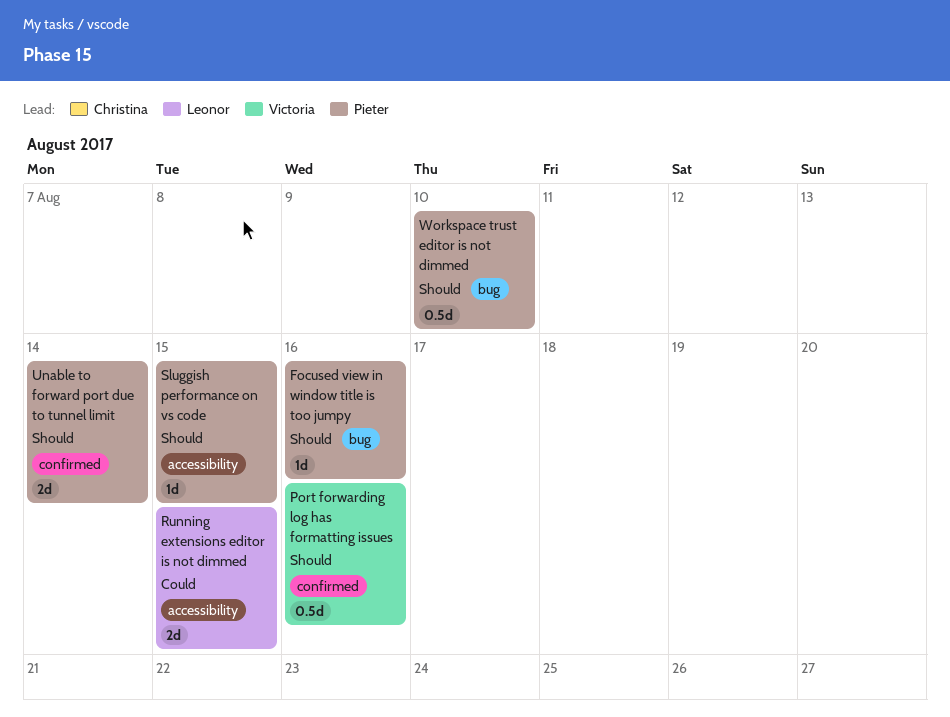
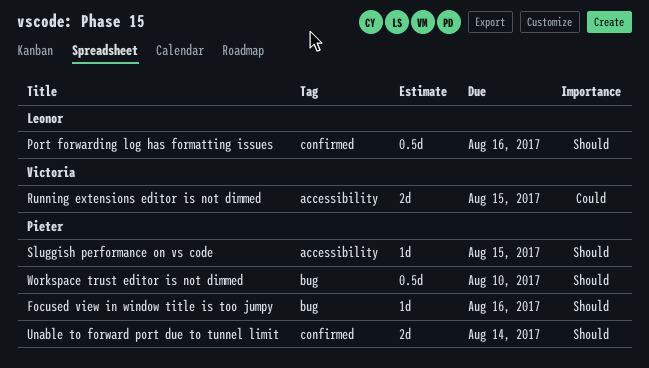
Port forwarding log has formatting issues, owner: Victoria -> Leonor
Running extensions editor is not dimmed, owner: Leonor -> Victoria

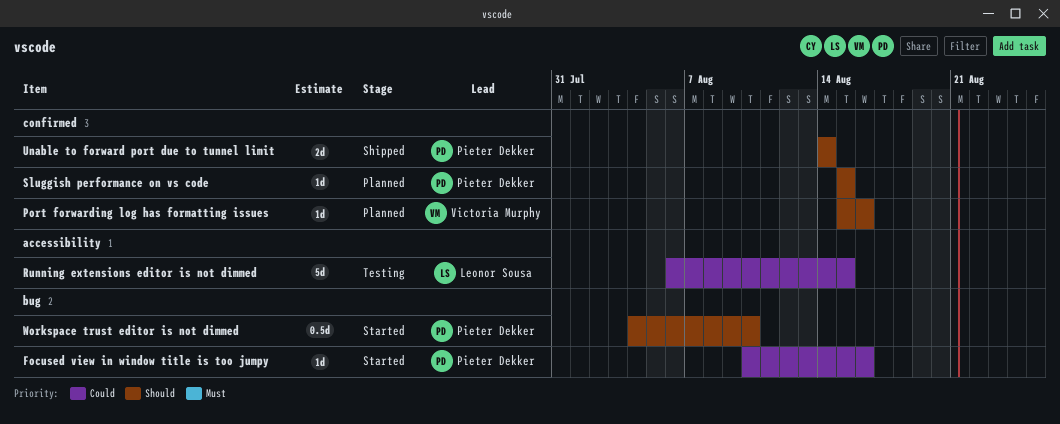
Focused view in window title is too jumpy, priority: Should -> Could
Port forwarding log has formatting issues, owner: Leonor Sousa -> Victoria Murphy
Port forwarding log has formatting issues, estimate: 0.5d -> 1d
Running extensions editor is not dimmed, owner: Victoria Murphy -> Leonor Sousa
Running extensions editor is not dimmed, estimate: 2d -> 5d
Sluggish performance on vs code, label: accessibility -> confirmed

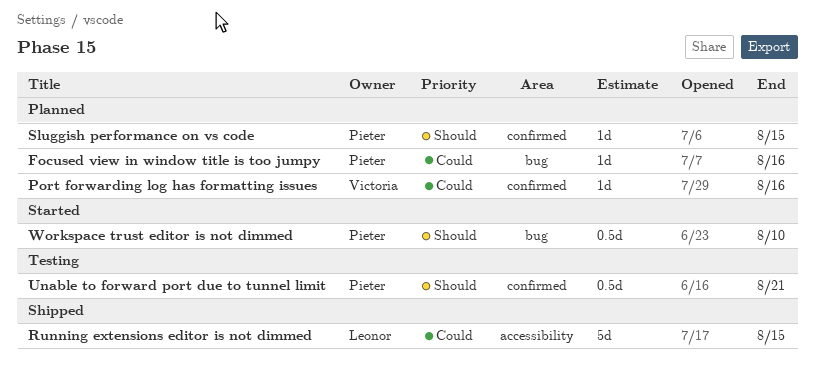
Focused view in window title is too jumpy, status: Started -> Planned
Port forwarding log has formatting issues, priority: Should -> Could
Running extensions editor is not dimmed, status: Testing -> Shipped
Unable to forward port due to tunnel limit, status: Shipped -> Testing
Unable to forward port due to tunnel limit, estimate: 2d -> 0.5d
Unable to forward port due to tunnel limit, due: Aug 14 -> Aug 21

